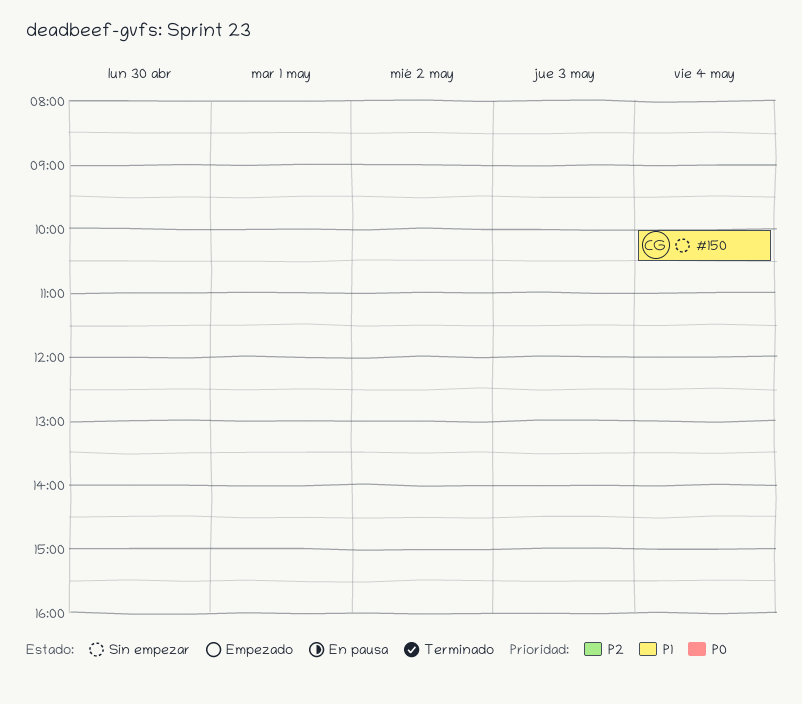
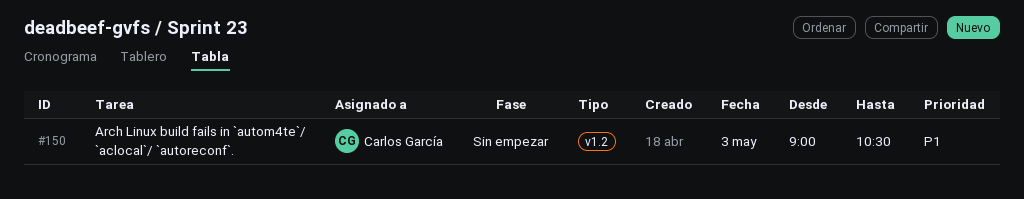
#150, day: May 4 -> May 3
#150, begins: 10:00 -> 09:00

